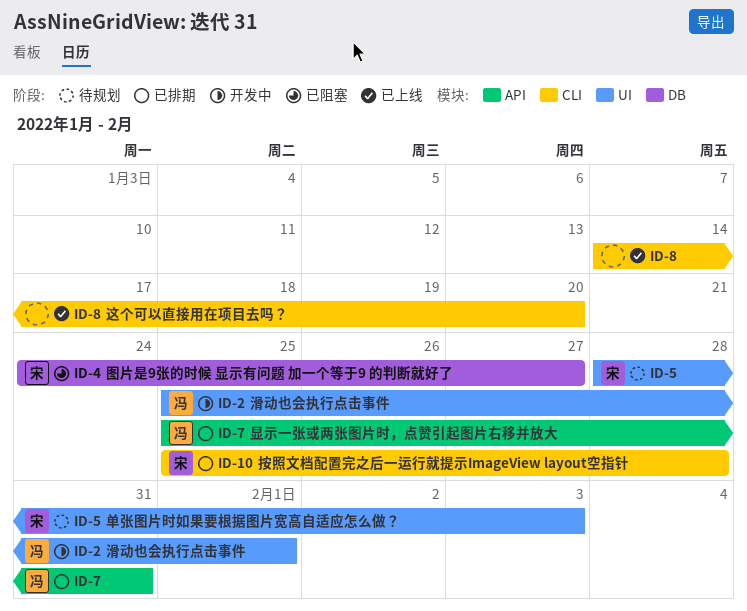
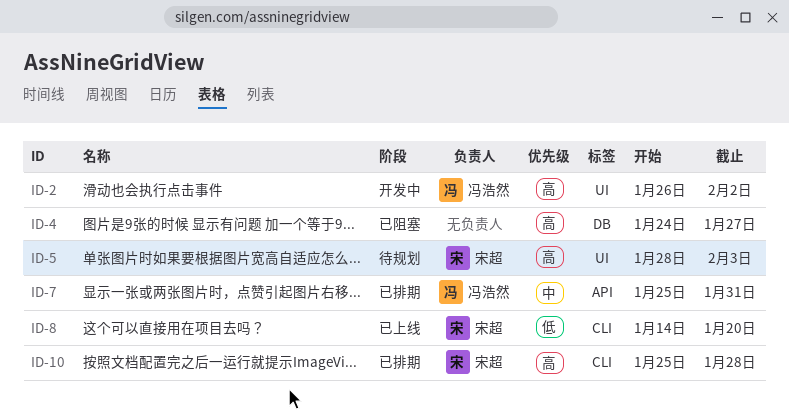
ID-2, start: Jan 25 -> Jan 26
ID-2, due: Feb 1 -> Feb 2
ID-4, owner: 宋超 -> none
ID-8, owner: none -> 宋超

